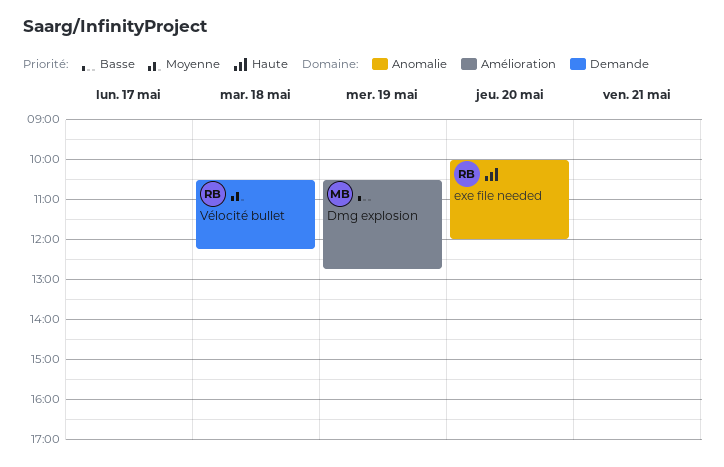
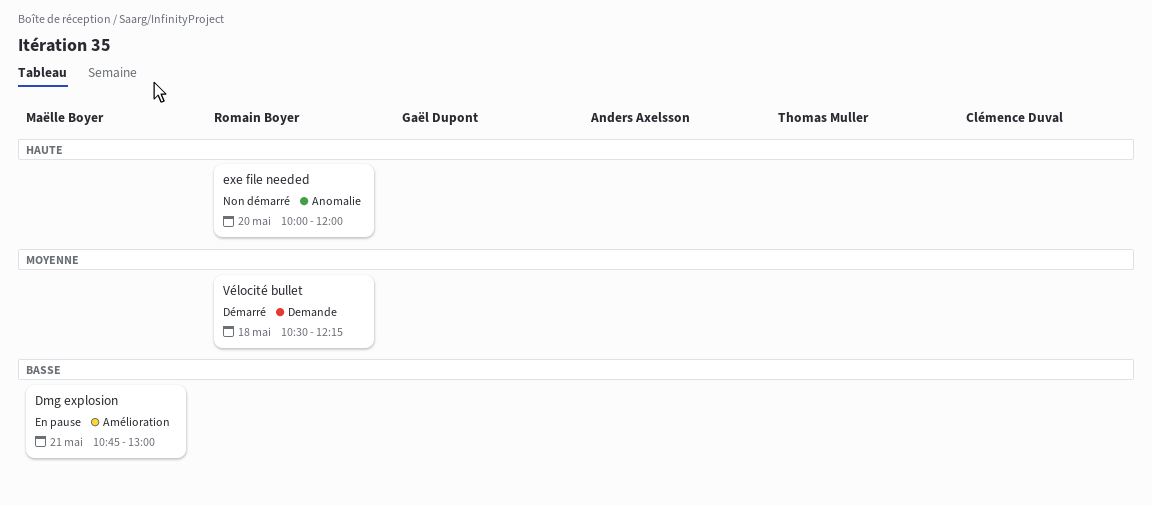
Dmg explosion, day: May 19 -> May 21
Dmg explosion, begins: 10:30 -> 10:45
Dmg explosion, ends: 12:45 -> 13:00

